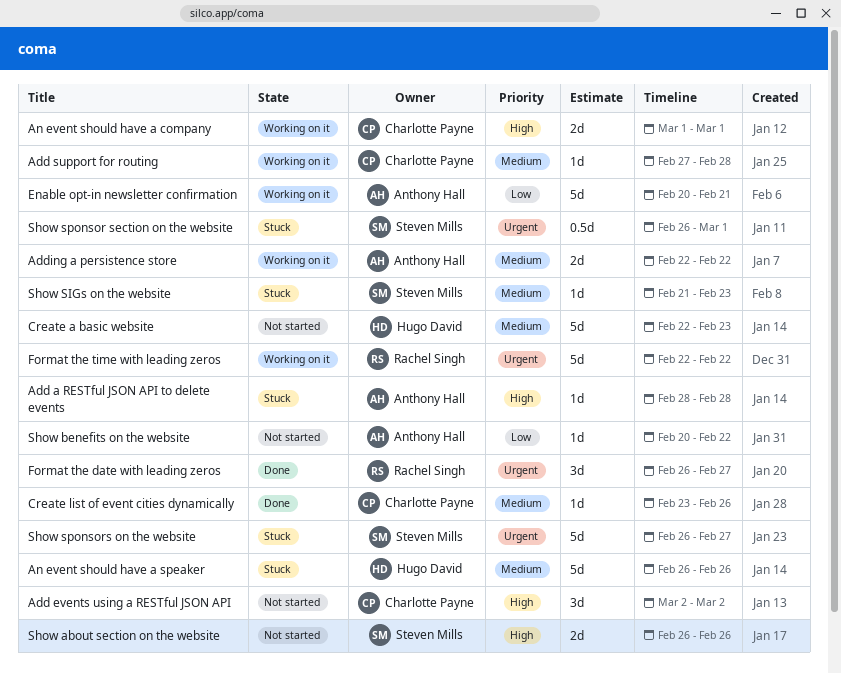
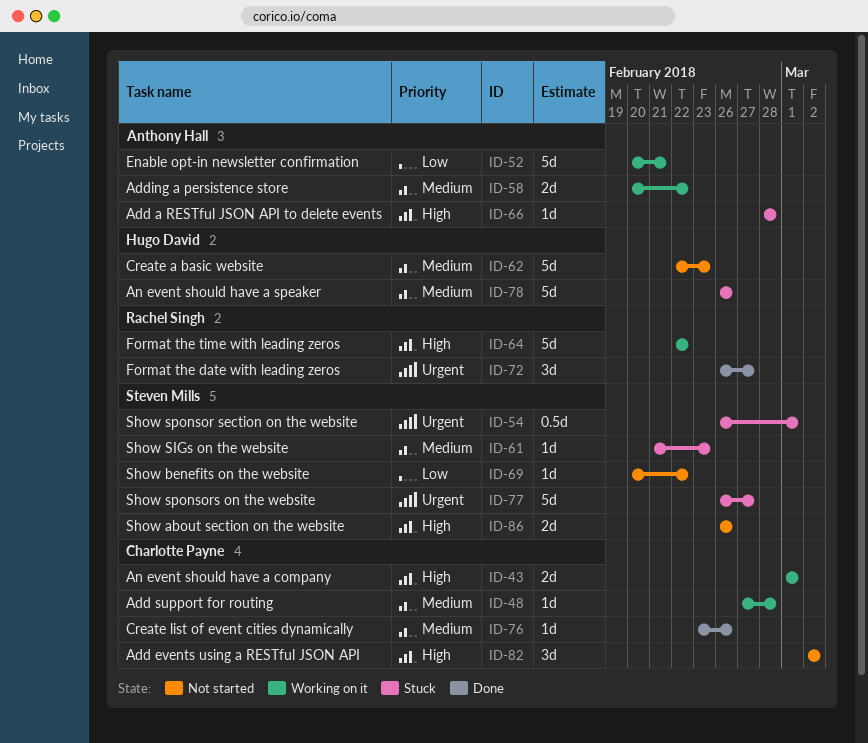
Adding a persistence store, start: Feb 22 -> Feb 20
Format the time with leading zeros, priority: Urgent -> High
Show benefits on the website, owner: Anthony Hall -> Steven Mills

